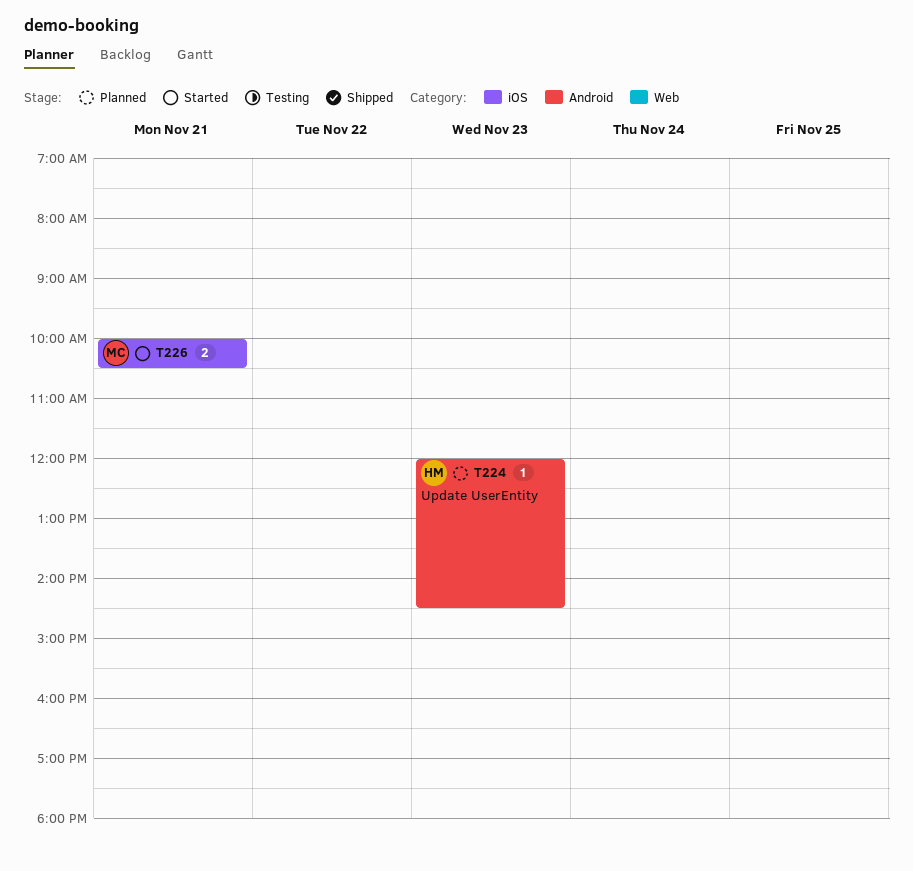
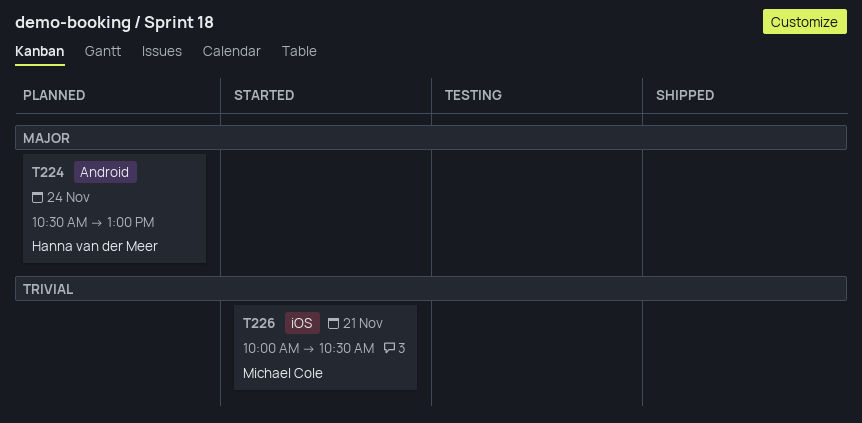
T224, day: Nov 23 -> Nov 24
T224, begins: 12:00 -> 10:30
T224, ends: 14:30 -> 13:00

